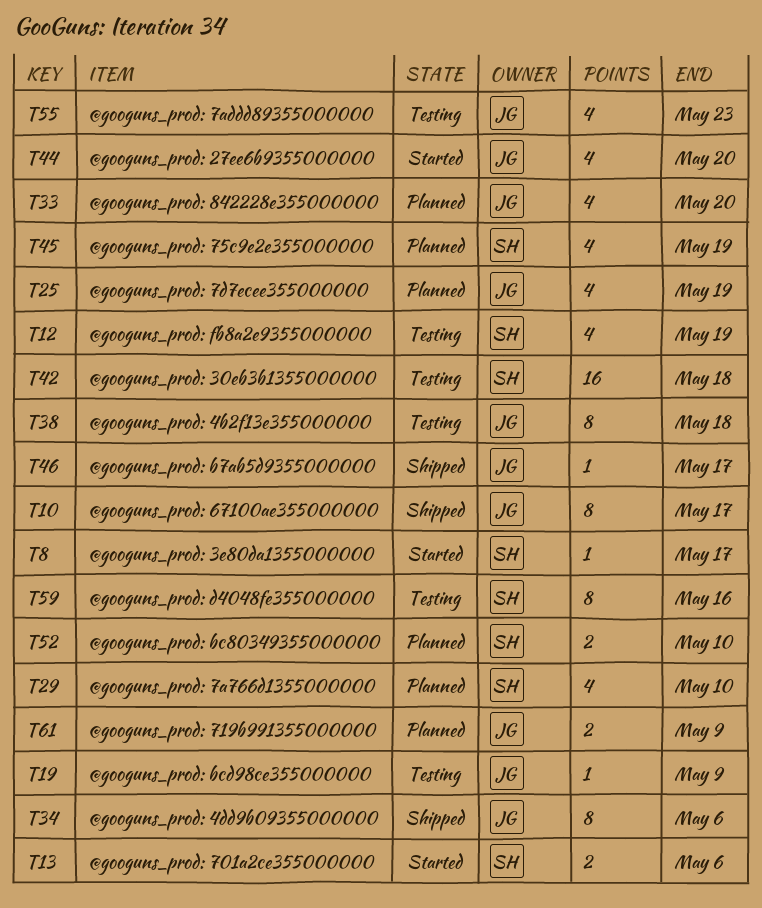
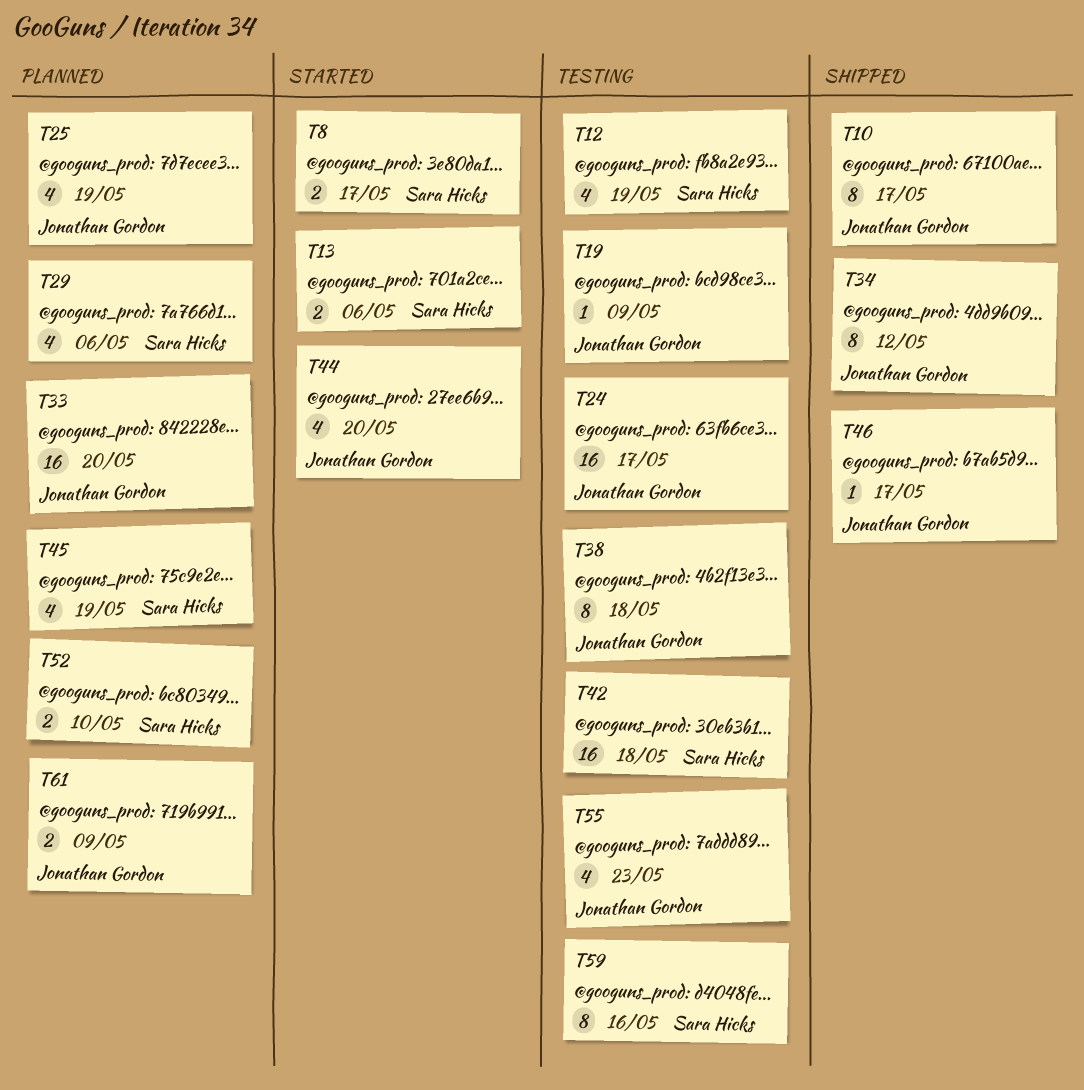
T8, estimate: 1 -> 2
T24: none -> present
T29, due: May 10 -> May 6
T33, estimate: 4 -> 16
T34, due: May 6 -> May 12

